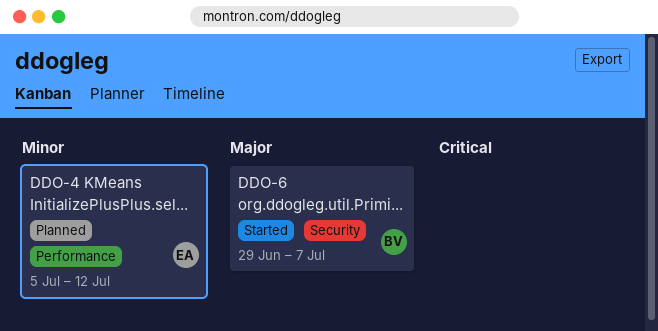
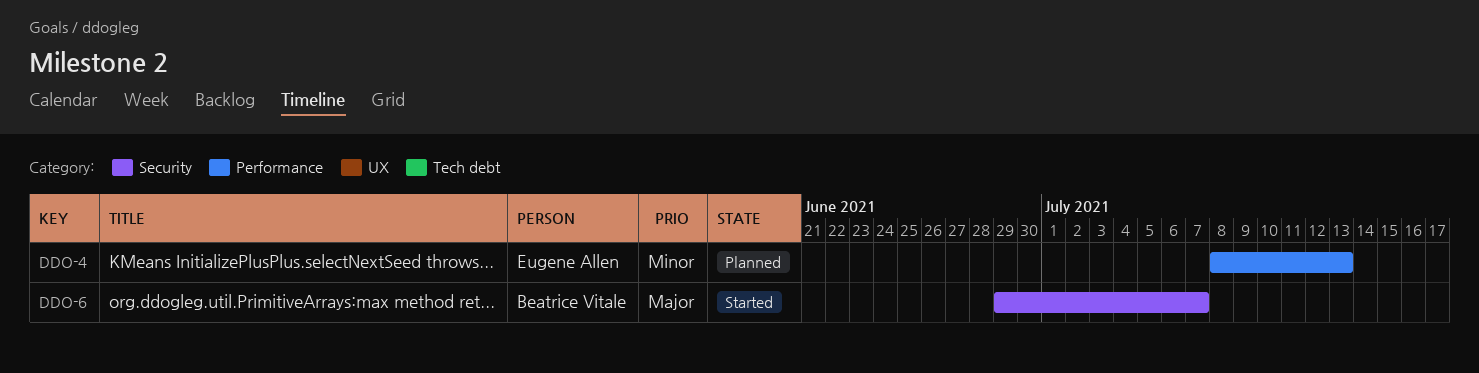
DDO-4, start: Jul 5 -> Jul 8
DDO-4, due: Jul 12 -> Jul 13

